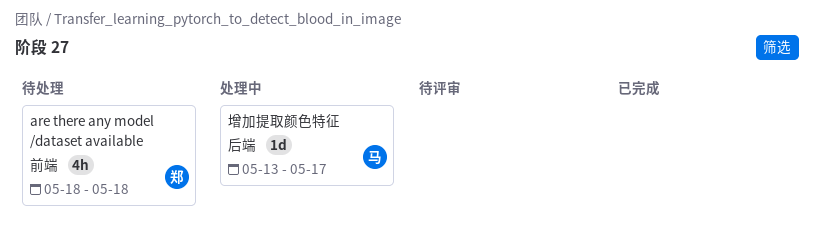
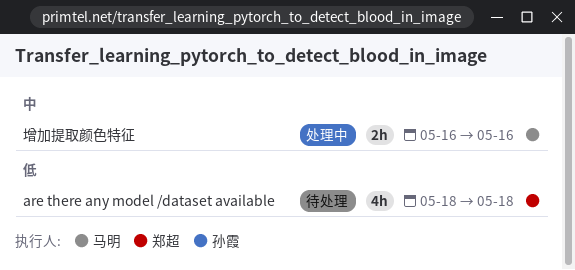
增加提取颜色特征, estimate: 1d -> 2h
增加提取颜色特征, start: May 13 -> May 16
增加提取颜色特征, due: May 17 -> May 16

